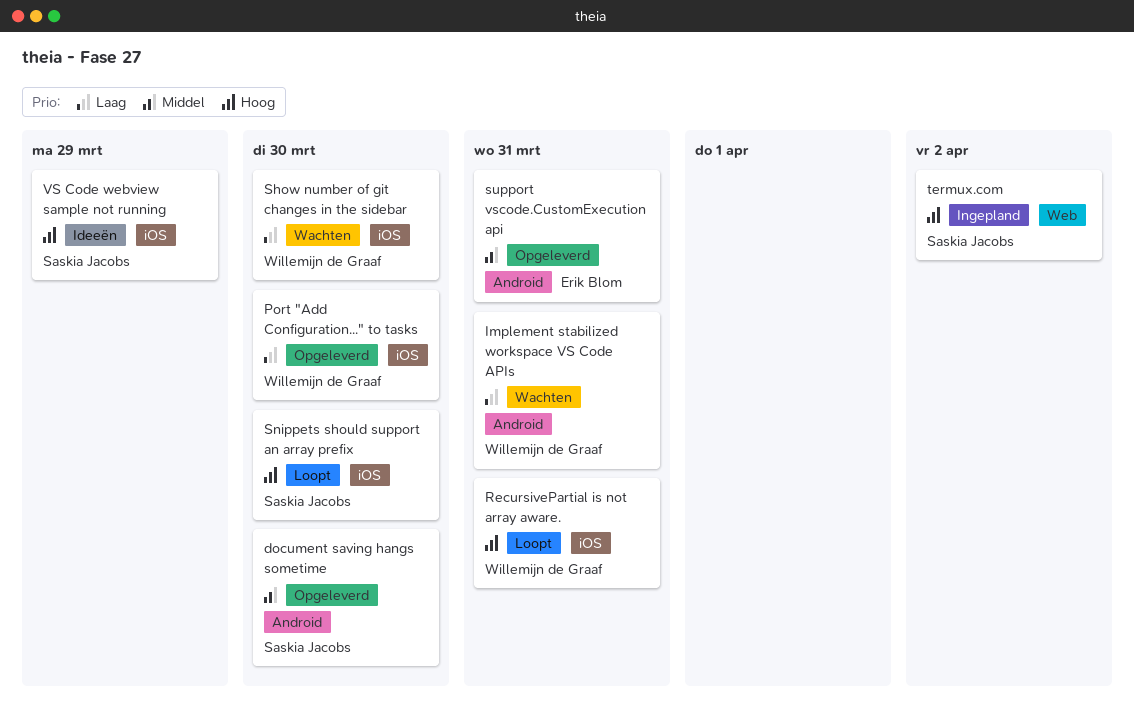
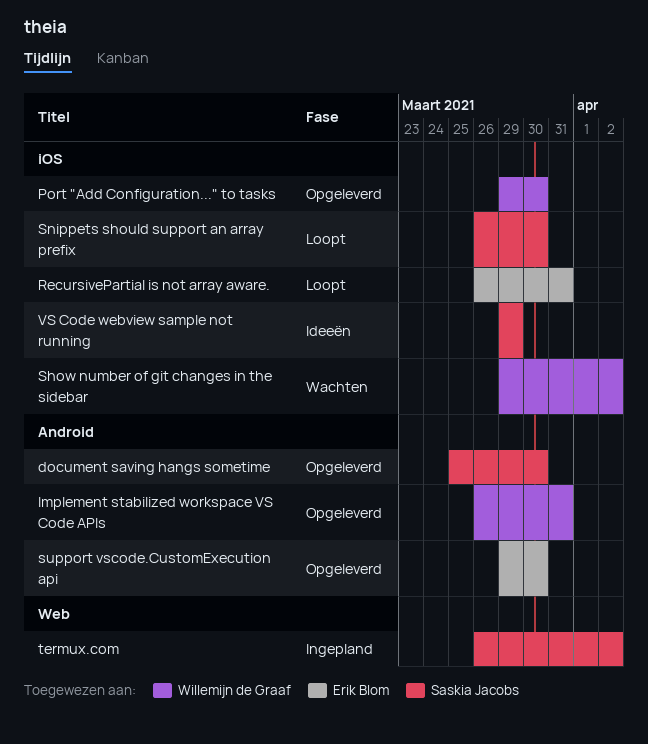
Implement stabilized workspace VS Code APIs, status: Wachten -> Opgeleverd
RecursivePartial is not array aware., owner: Willemijn de Graaf -> Erik Blom
Show number of git changes in the sidebar, due: Mar 30 -> Apr 2
support vscode.CustomExecution api, due: Mar 31 -> Mar 30

